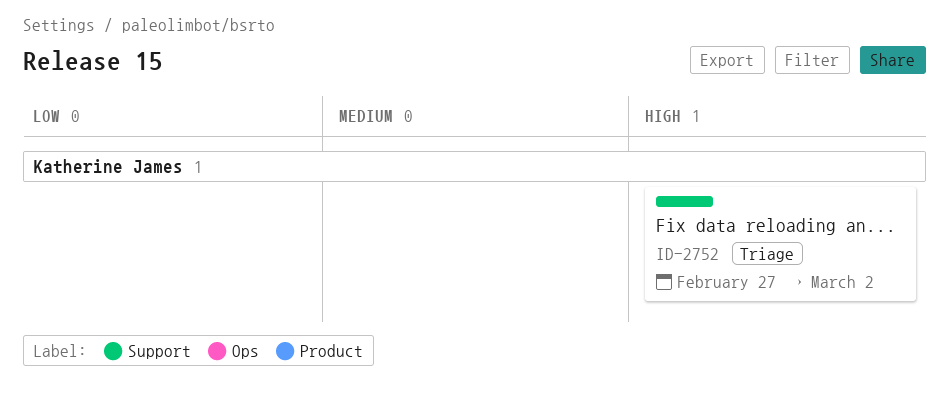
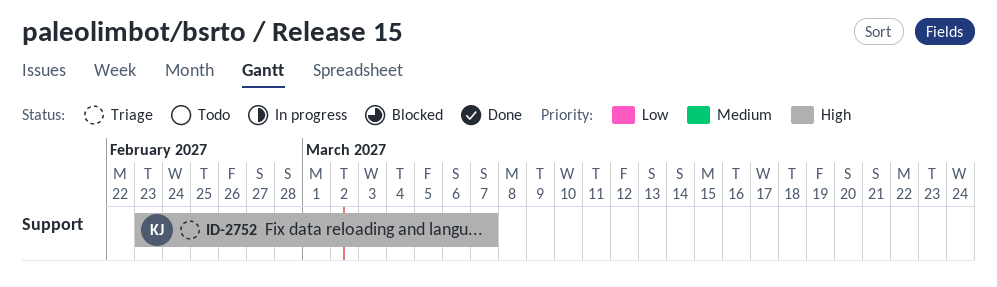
ID-2752, start: Feb 27 -> Feb 23
ID-2752, due: Mar 2 -> Mar 7

